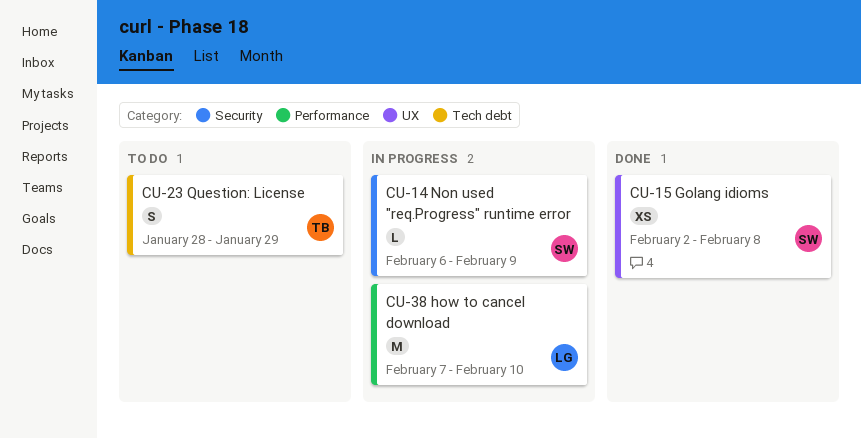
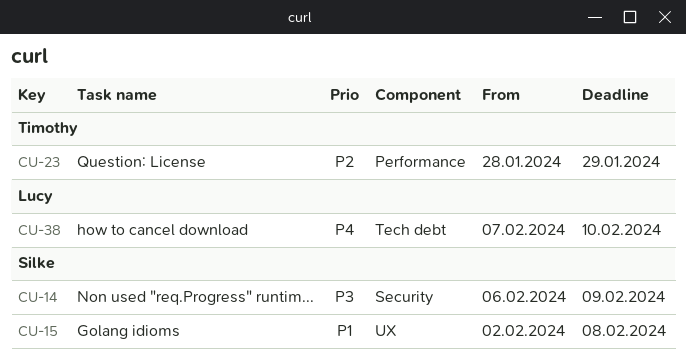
CU-23, label: Tech debt -> Performance
CU-38, label: Performance -> Tech debt

